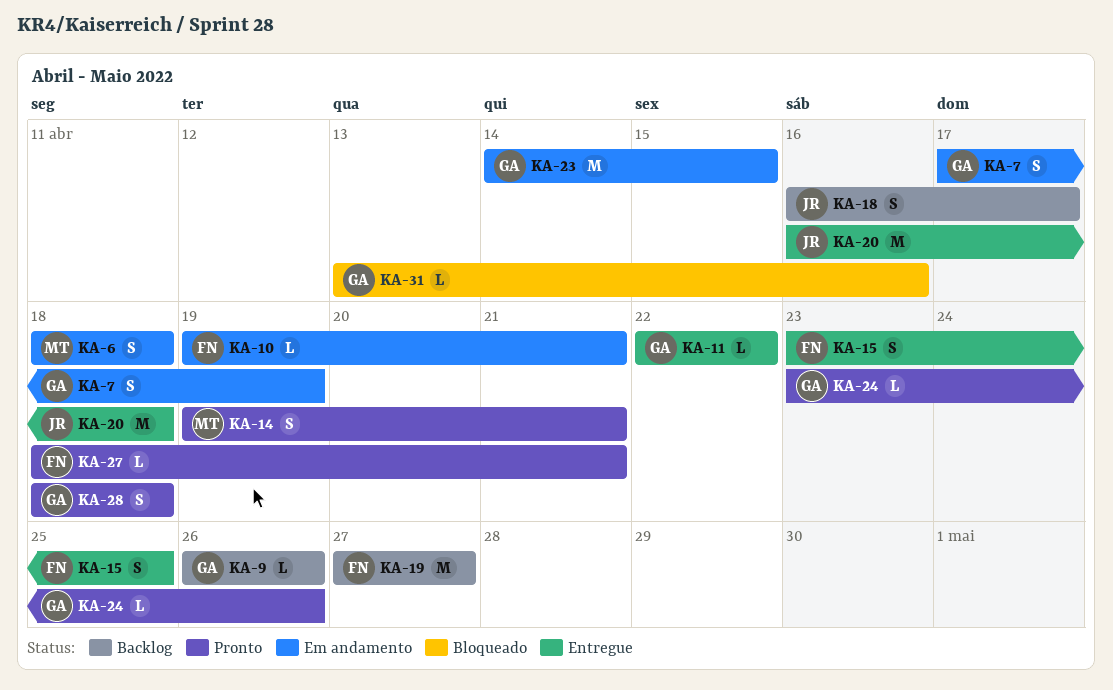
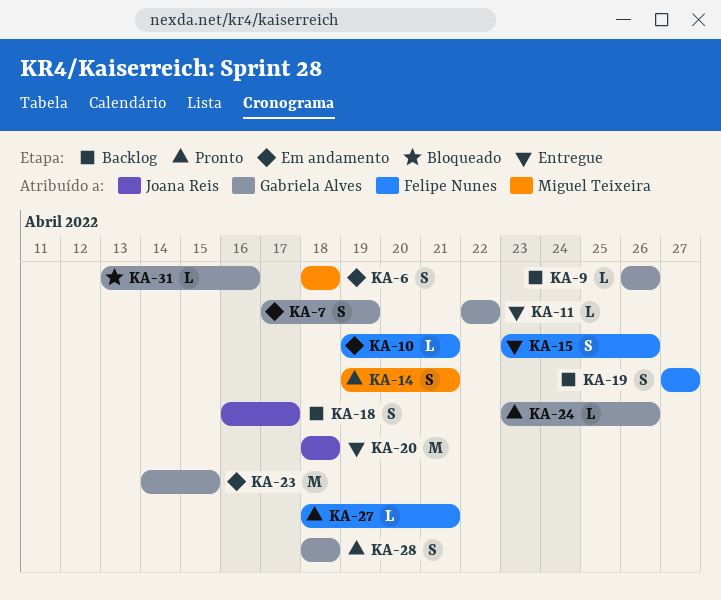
KA-15, due: Apr 25 -> Apr 26
KA-19, estimate: M -> S
KA-20, start: Apr 16 -> Apr 18

